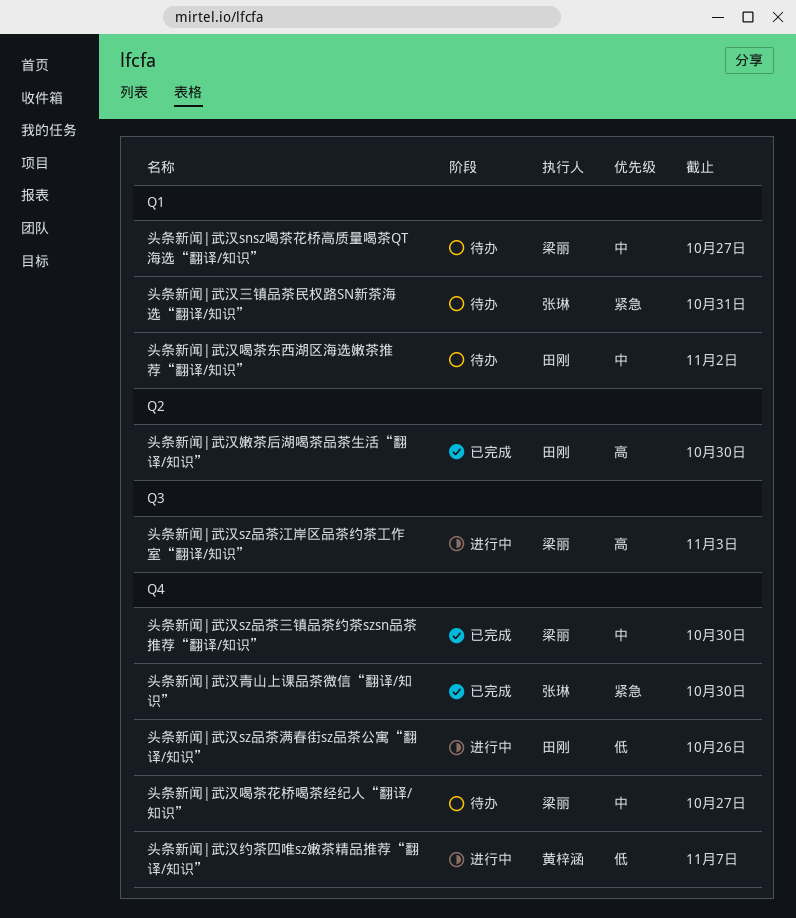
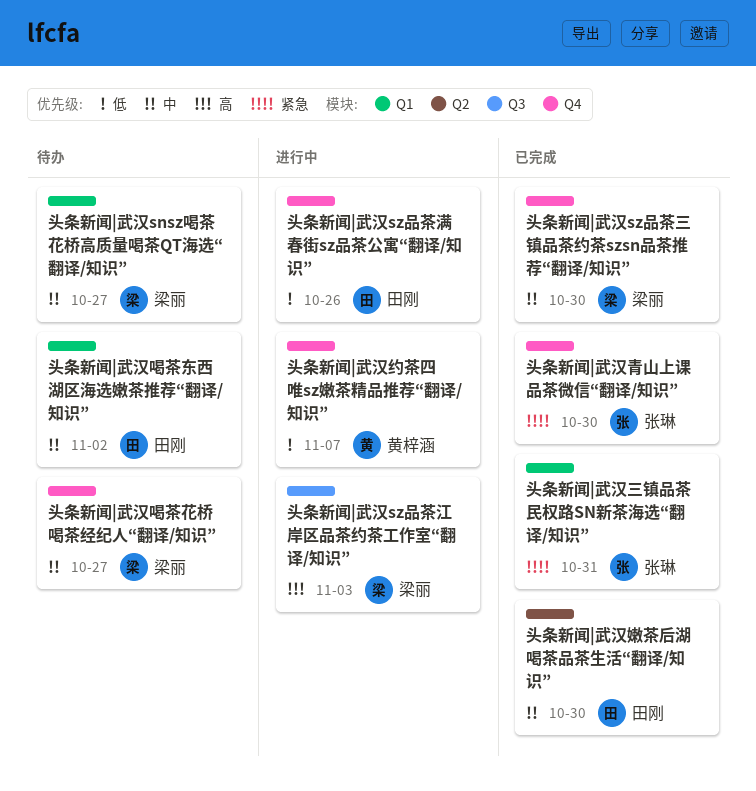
头条新闻|武汉三镇品茶民权路SN新茶海选“翻译/知识”, status: 待办 -> 已完成
头条新闻|武汉嫩茶后湖喝茶品茶生活“翻译/知识”, priority: 高 -> 中

